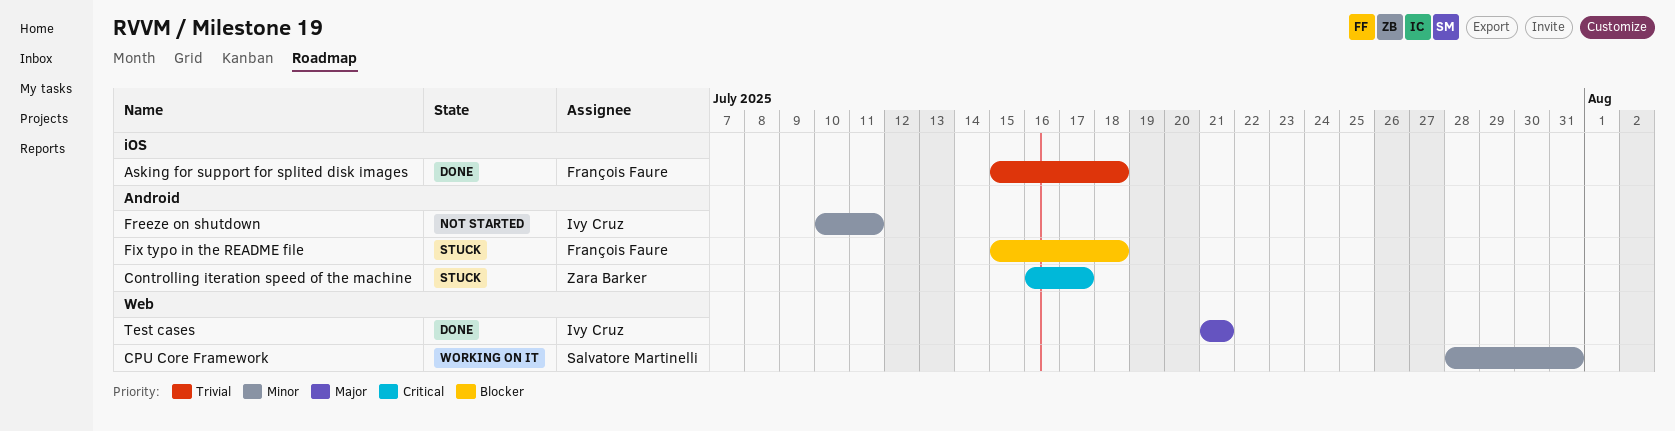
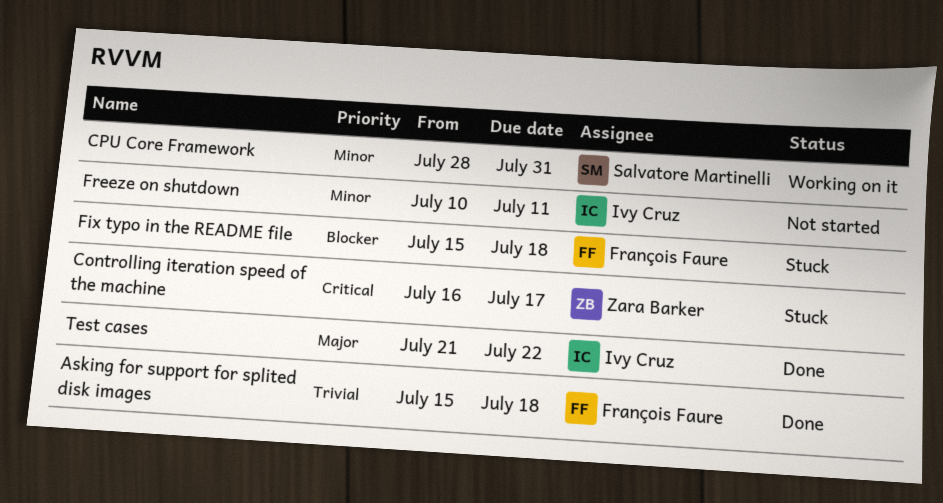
Test cases, due: Jul 21 -> Jul 22

